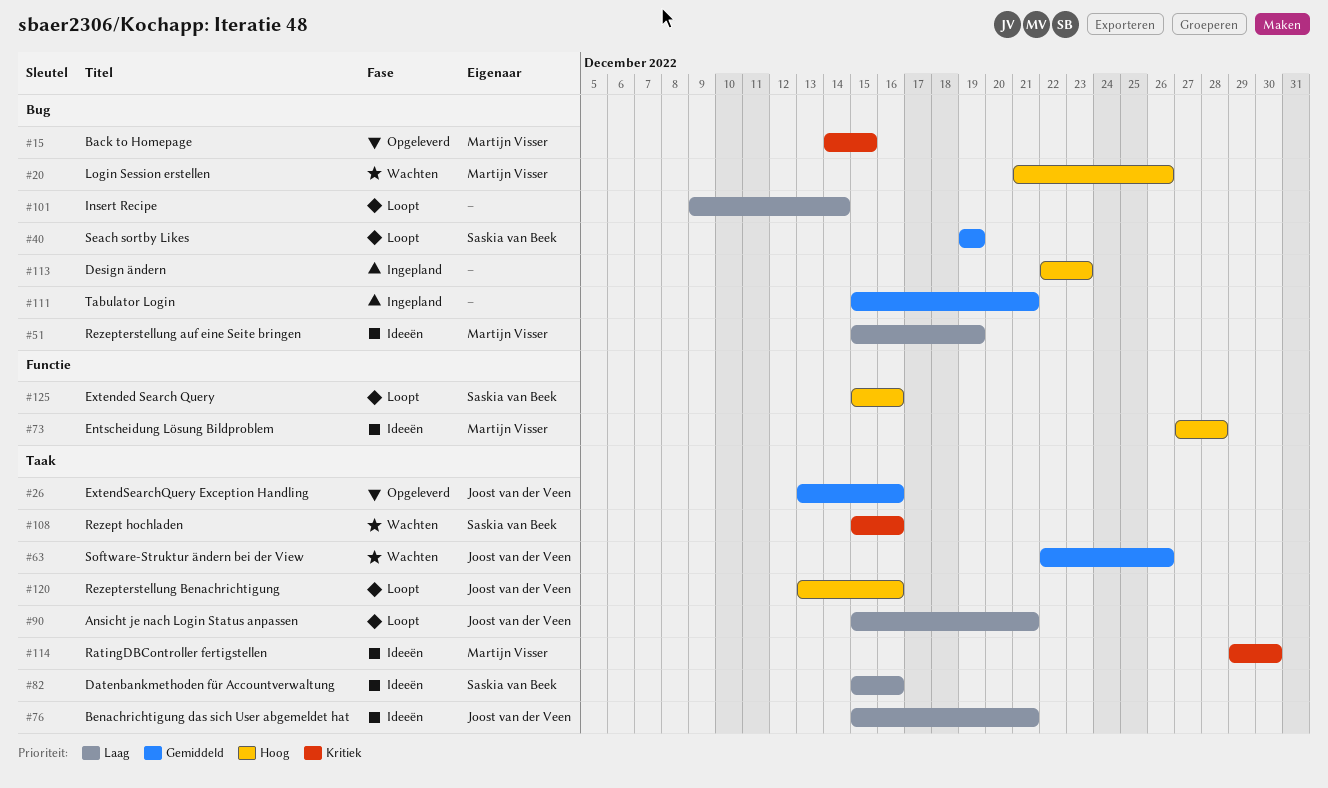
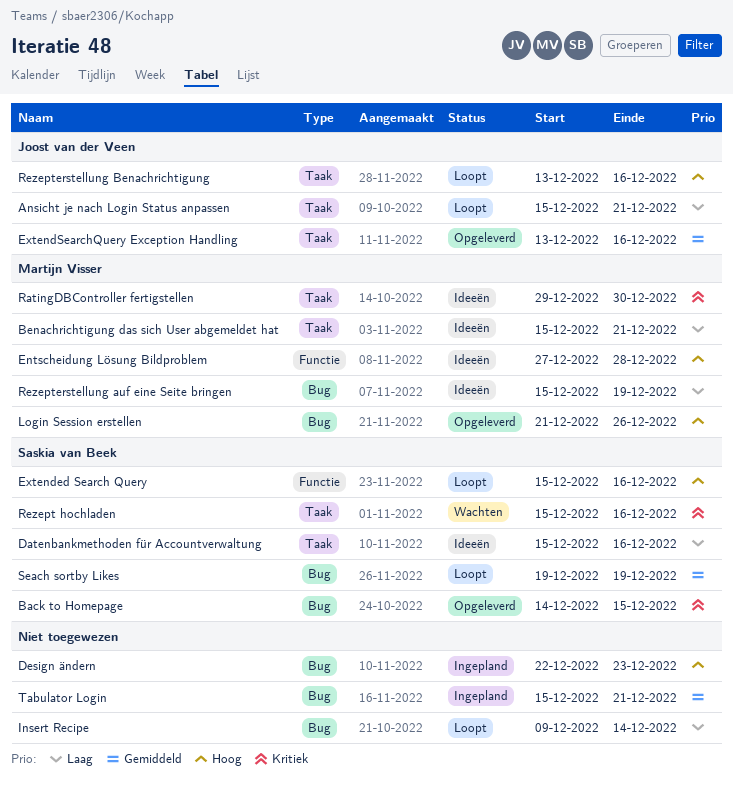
Back to Homepage, owner: Martijn Visser -> Saskia van Beek
Benachrichtigung das sich User abgemeldet hat, owner: Joost van der Veen -> Martijn Visser
Login Session erstellen, status: Wachten -> Opgeleverd
Software-Struktur ändern bei der View: present -> none

